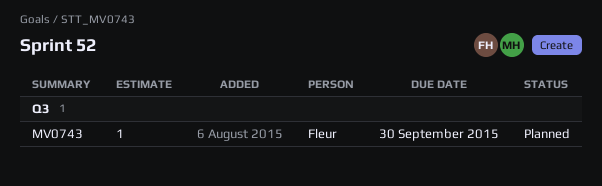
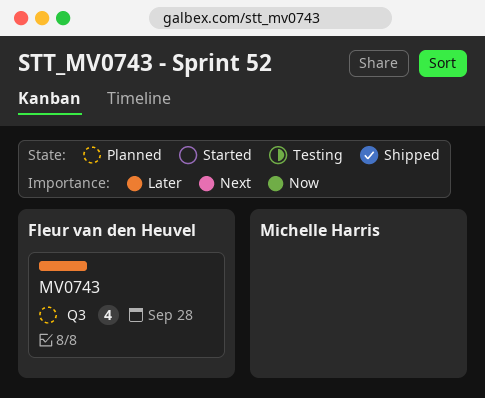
MV0743, estimate: 1 -> 4
MV0743, due: Sep 30 -> Sep 28

